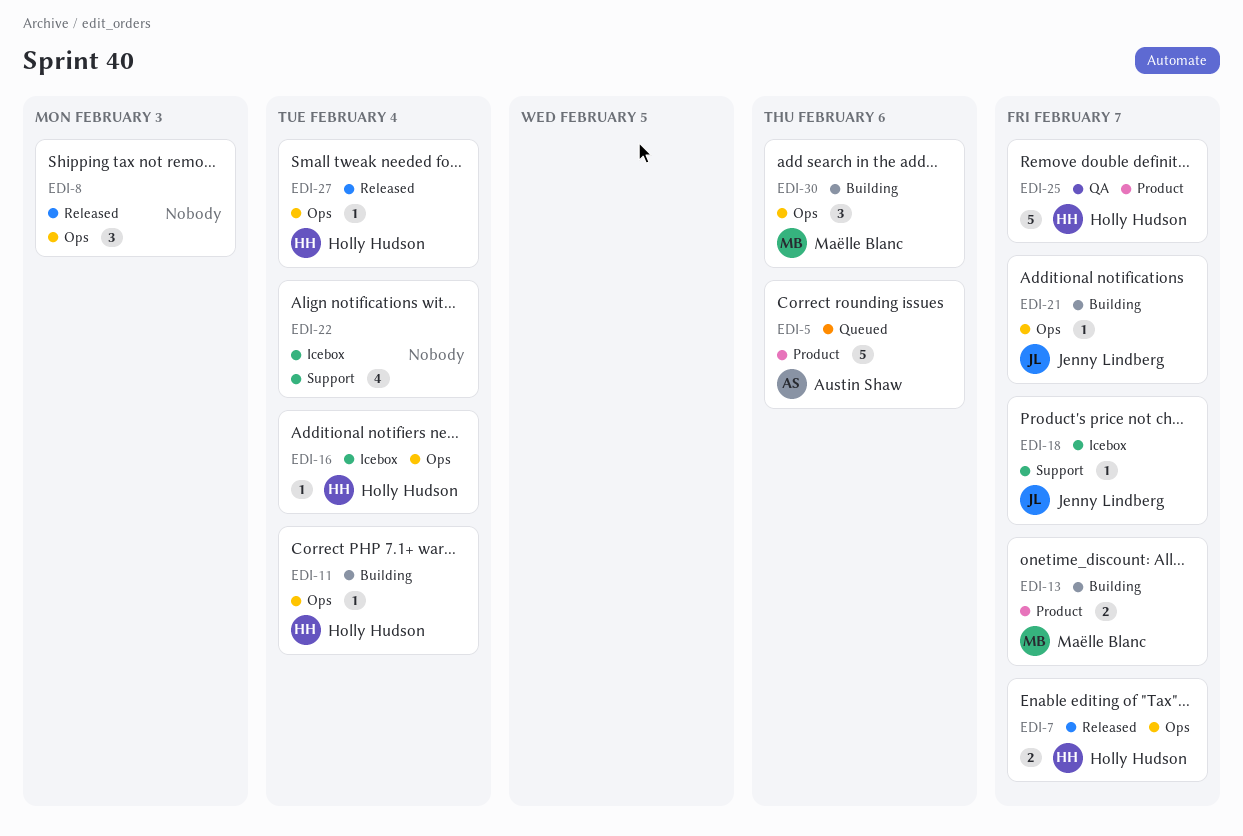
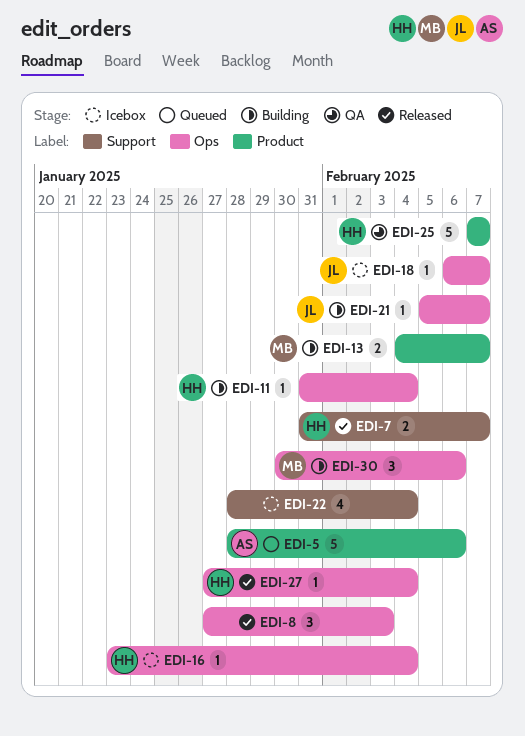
EDI-7, label: Ops -> Support
EDI-18, label: Support -> Ops

